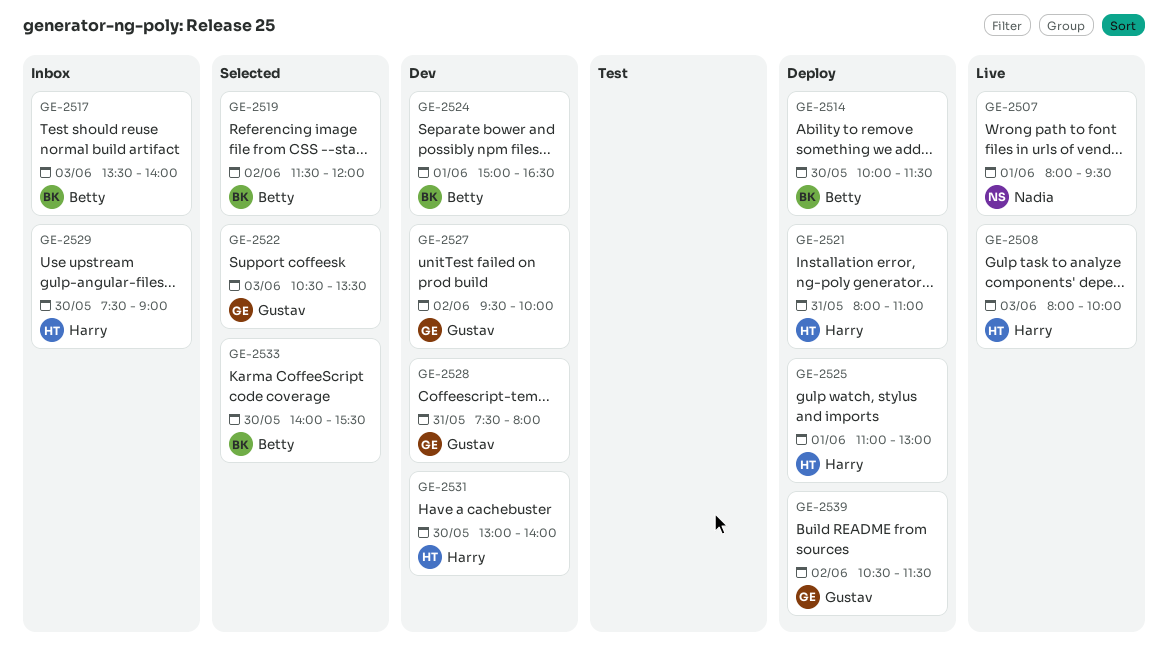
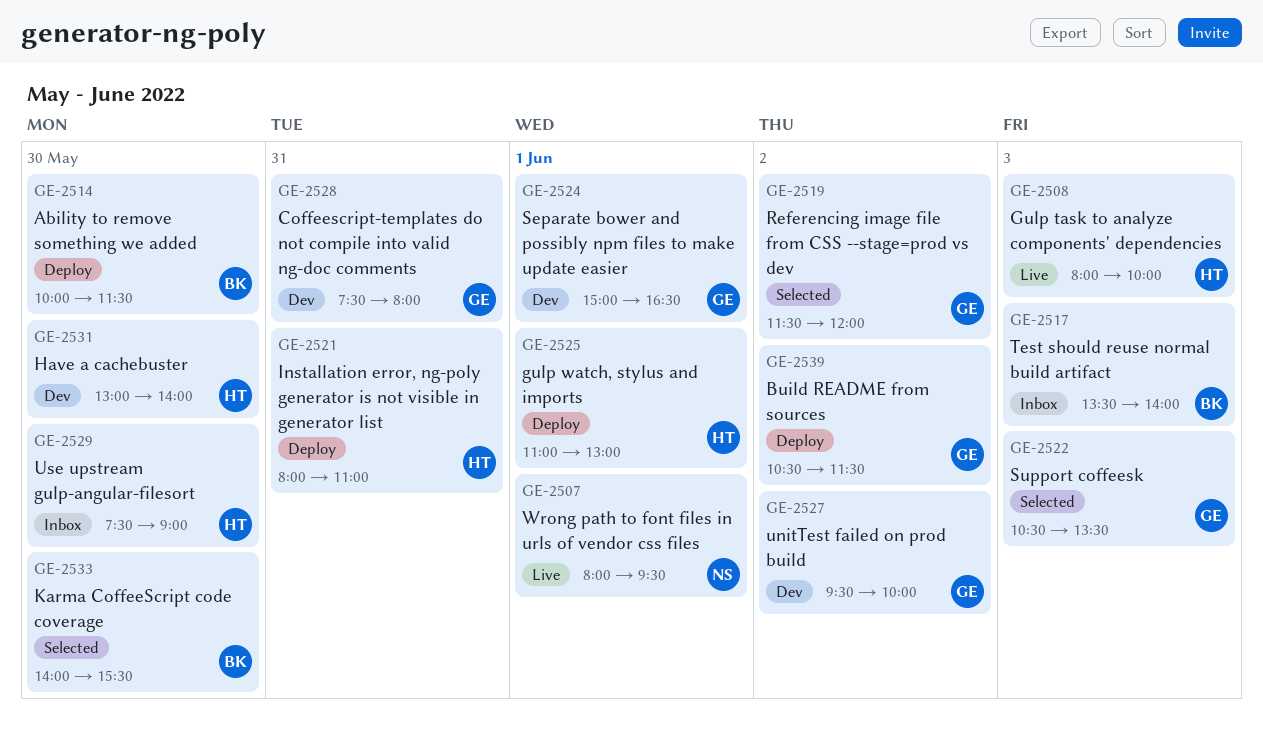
GE-2519, owner: Betty -> Gustav
GE-2524, owner: Betty -> Gustav

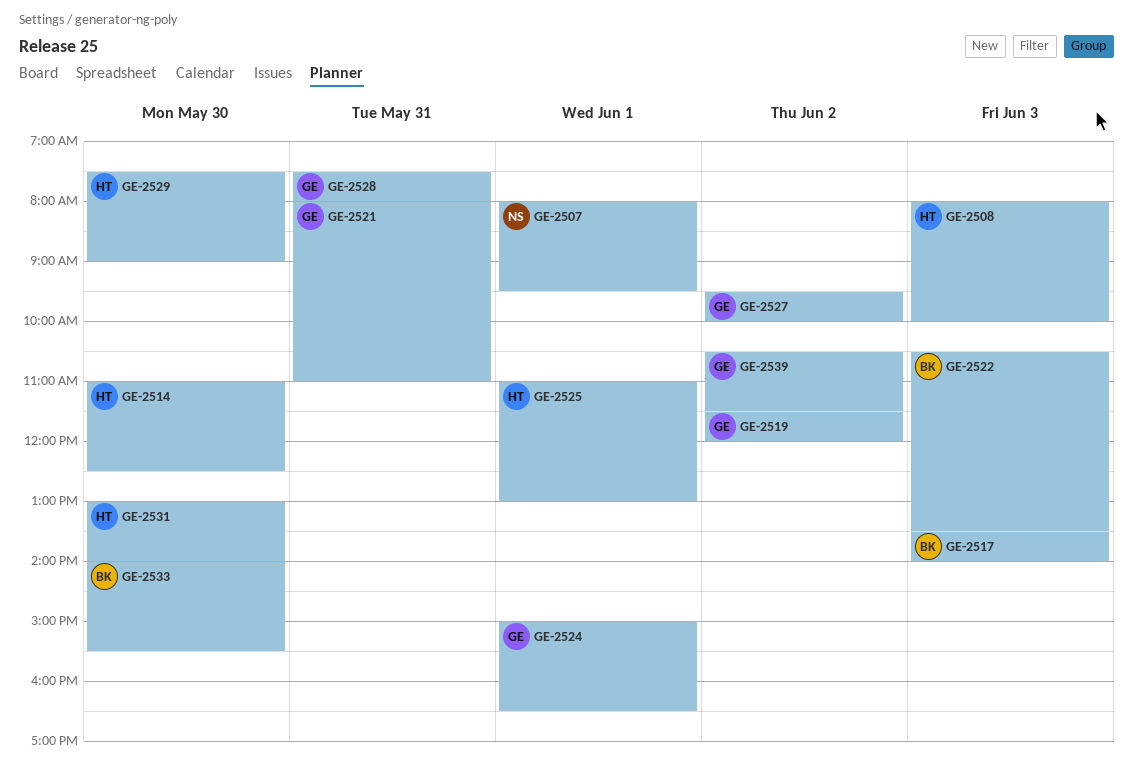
GE-2514, owner: BK -> HT
GE-2514, begins: 10:00 -> 11:00
GE-2514, ends: 11:30 -> 12:30
GE-2521, owner: HT -> GE
GE-2522, owner: GE -> BK

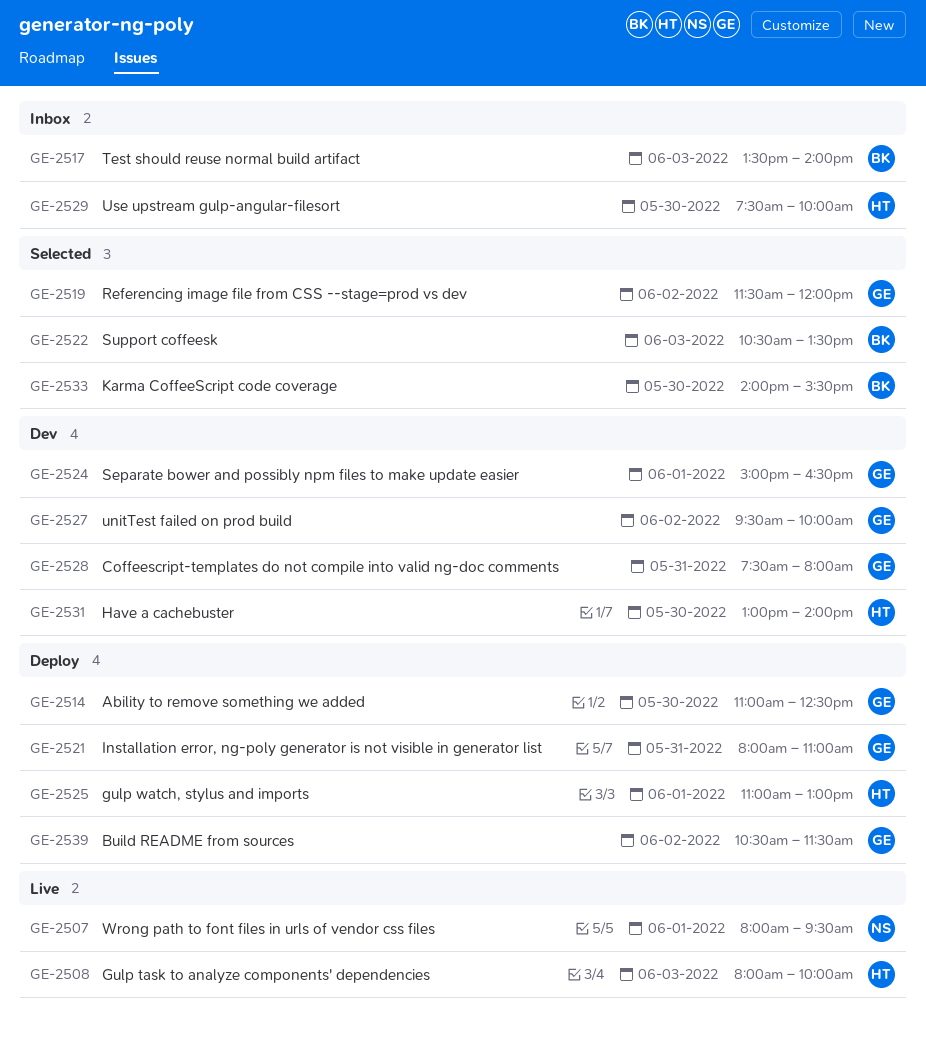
GE-2514, owner: HT -> GE
GE-2529, ends: 09:00 -> 10:00

